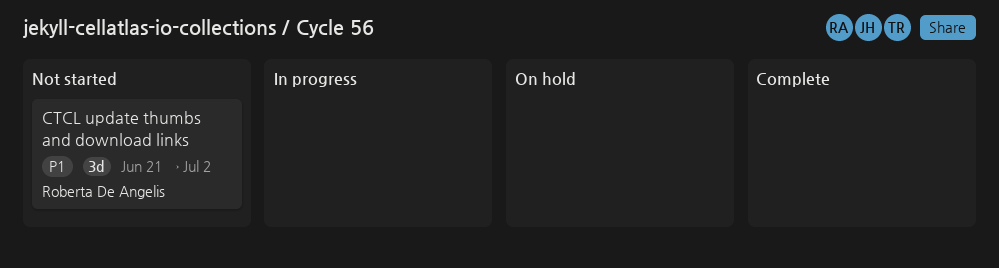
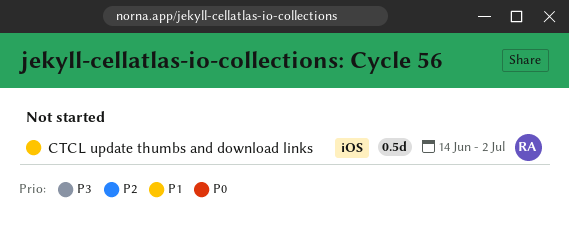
CTCL update thumbs and download links, estimate: 3d -> 0.5d
CTCL update thumbs and download links, start: Jun 21 -> Jun 14

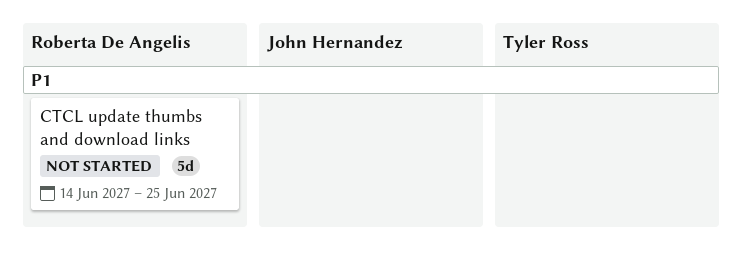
CTCL update thumbs and download links, estimate: 0.5d -> 5d
CTCL update thumbs and download links, due: Jul 2 -> Jun 25

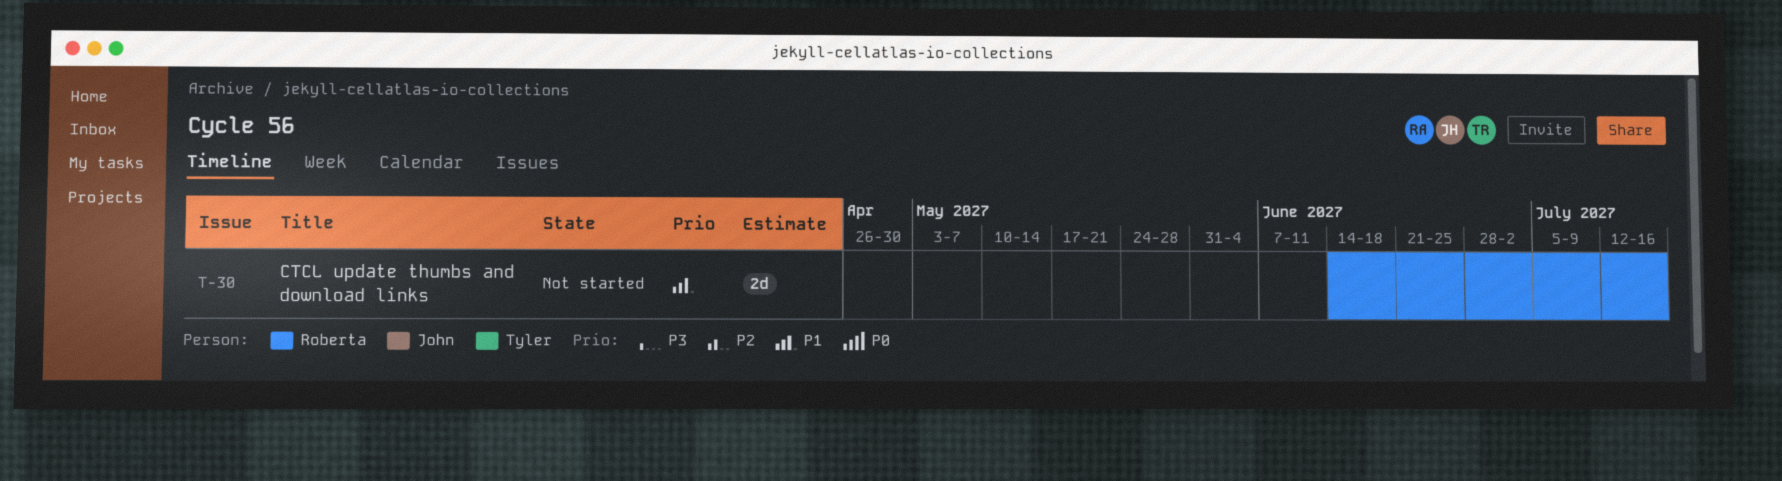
CTCL update thumbs and download links, estimate: 5d -> 2d
CTCL update thumbs and download links, due: Jun 25 -> Jul 16

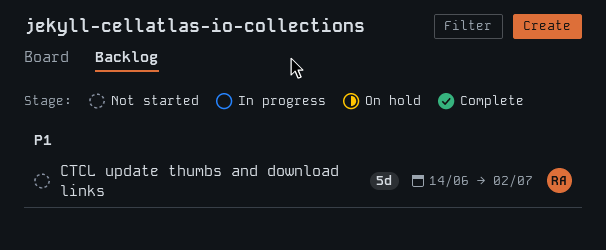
CTCL update thumbs and download links, estimate: 2d -> 5d
CTCL update thumbs and download links, due: Jul 16 -> Jul 2

